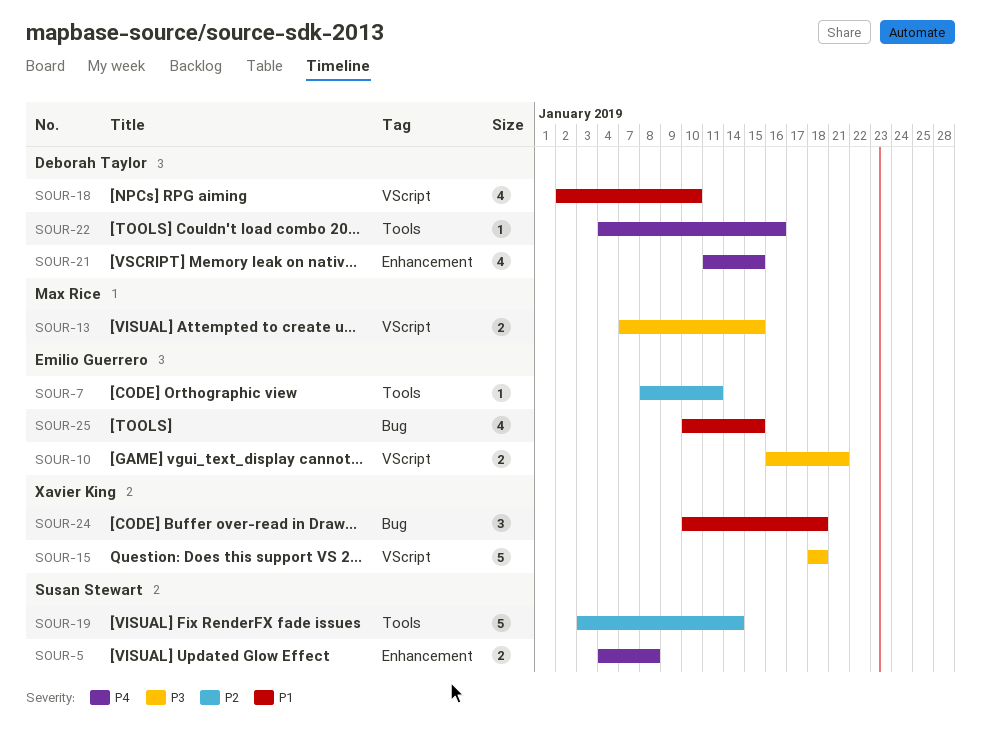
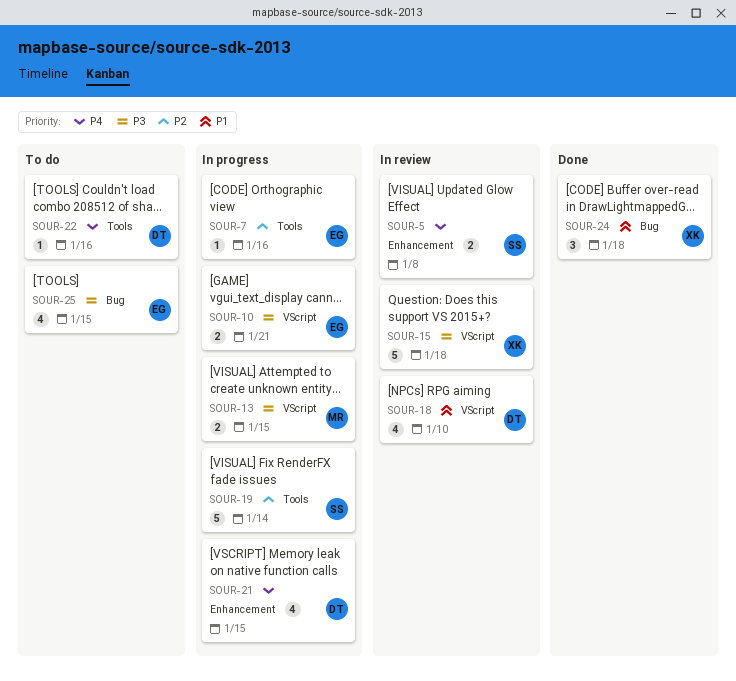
SOUR-7, due: Jan 11 -> Jan 16
SOUR-25, priority: P1 -> P3

